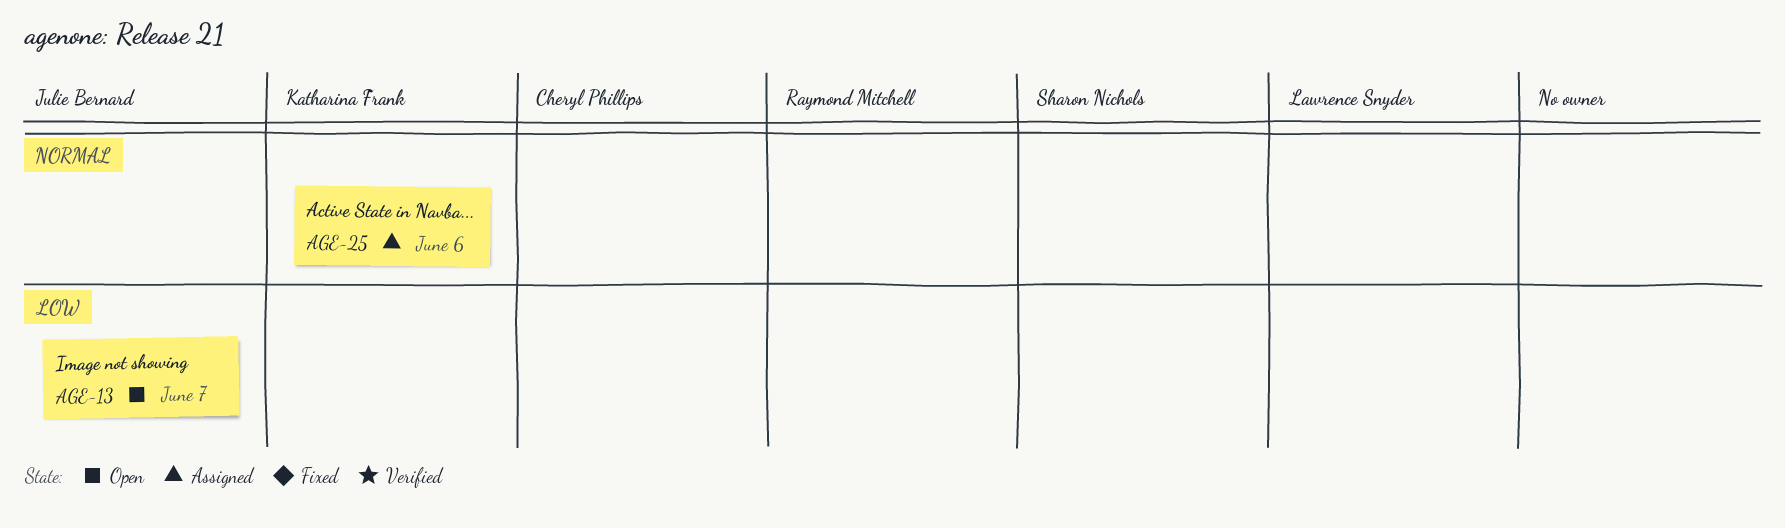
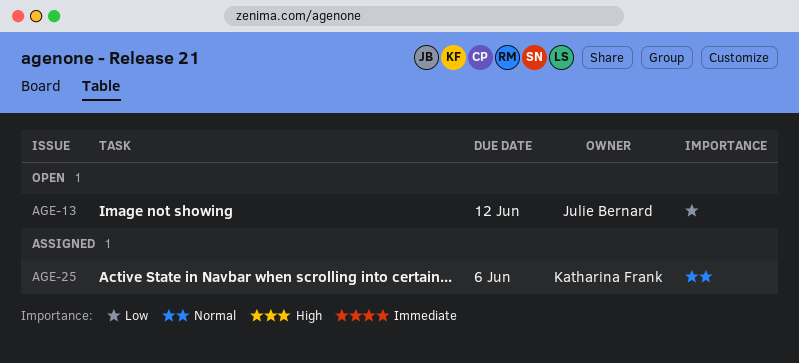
AGE-13, due: Jun 7 -> Jun 12

